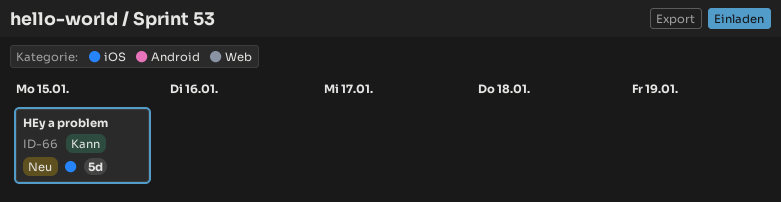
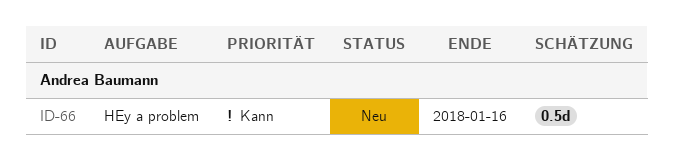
ID-66, estimate: 5d -> 0.5d
ID-66, due: Jan 15 -> Jan 16

